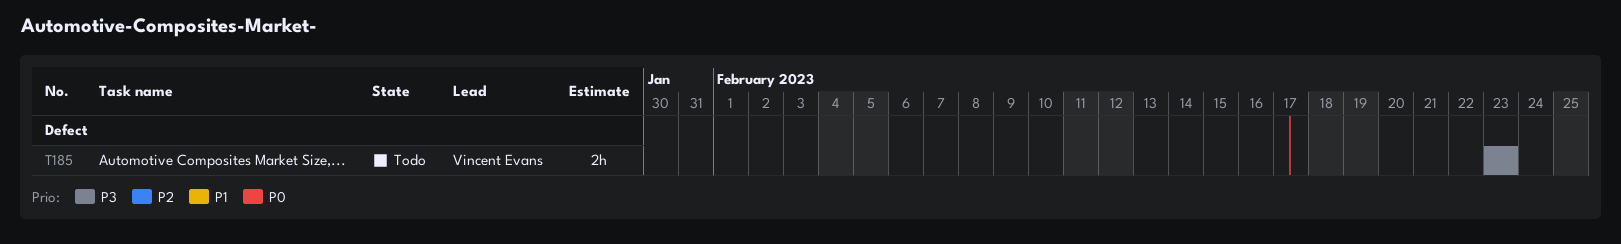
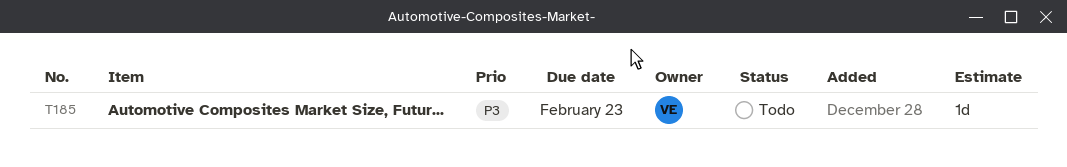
T185, estimate: 2h -> 1d

